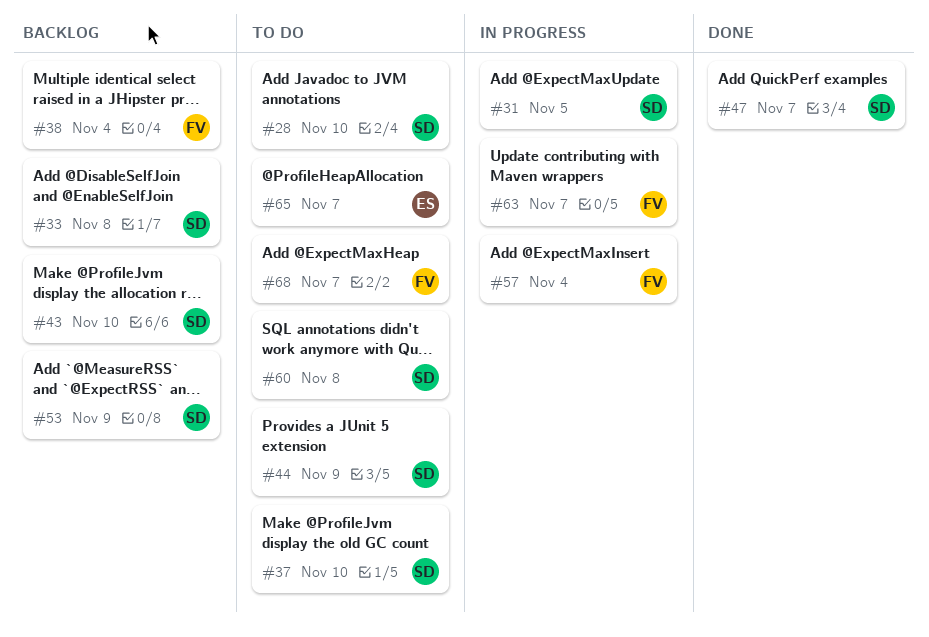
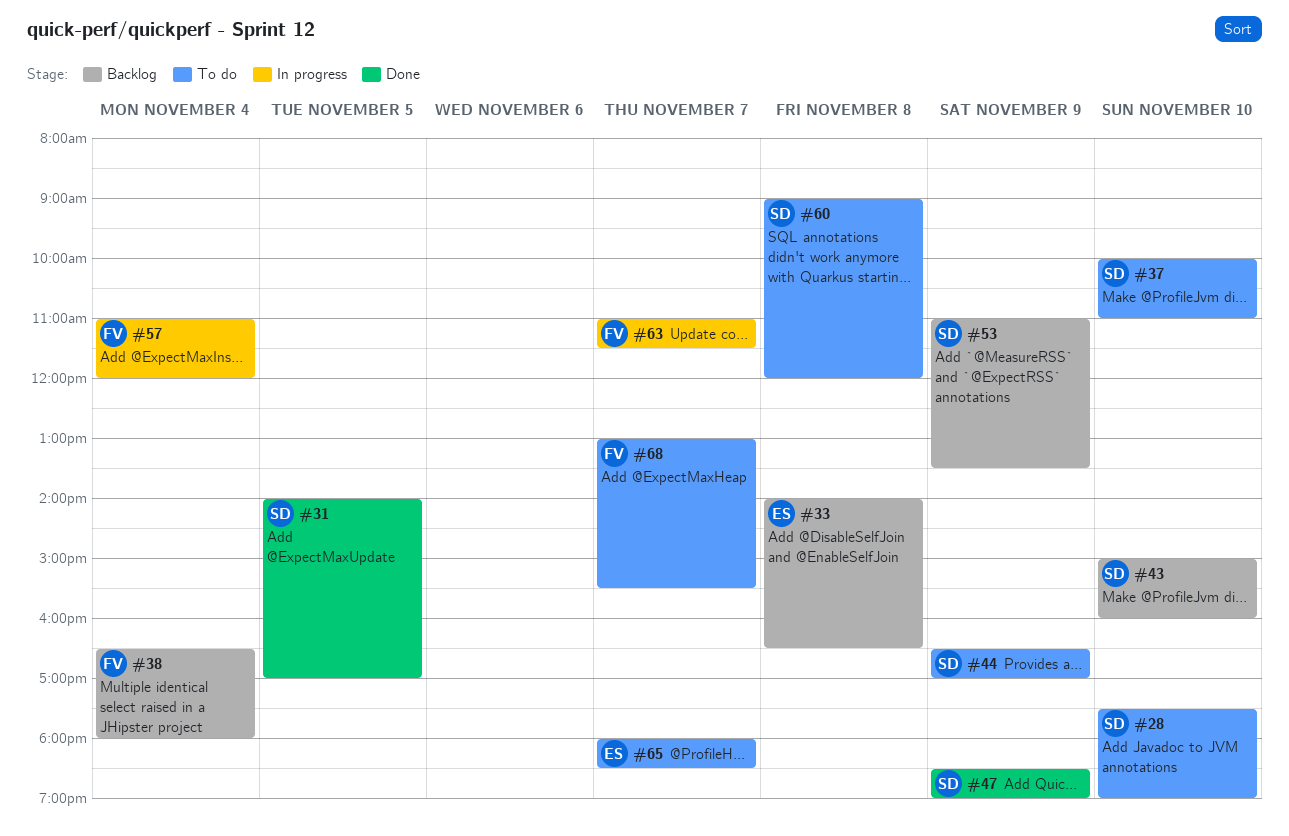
#31, status: In progress -> Done
#33, owner: SD -> ES
#47, day: Nov 7 -> Nov 9

